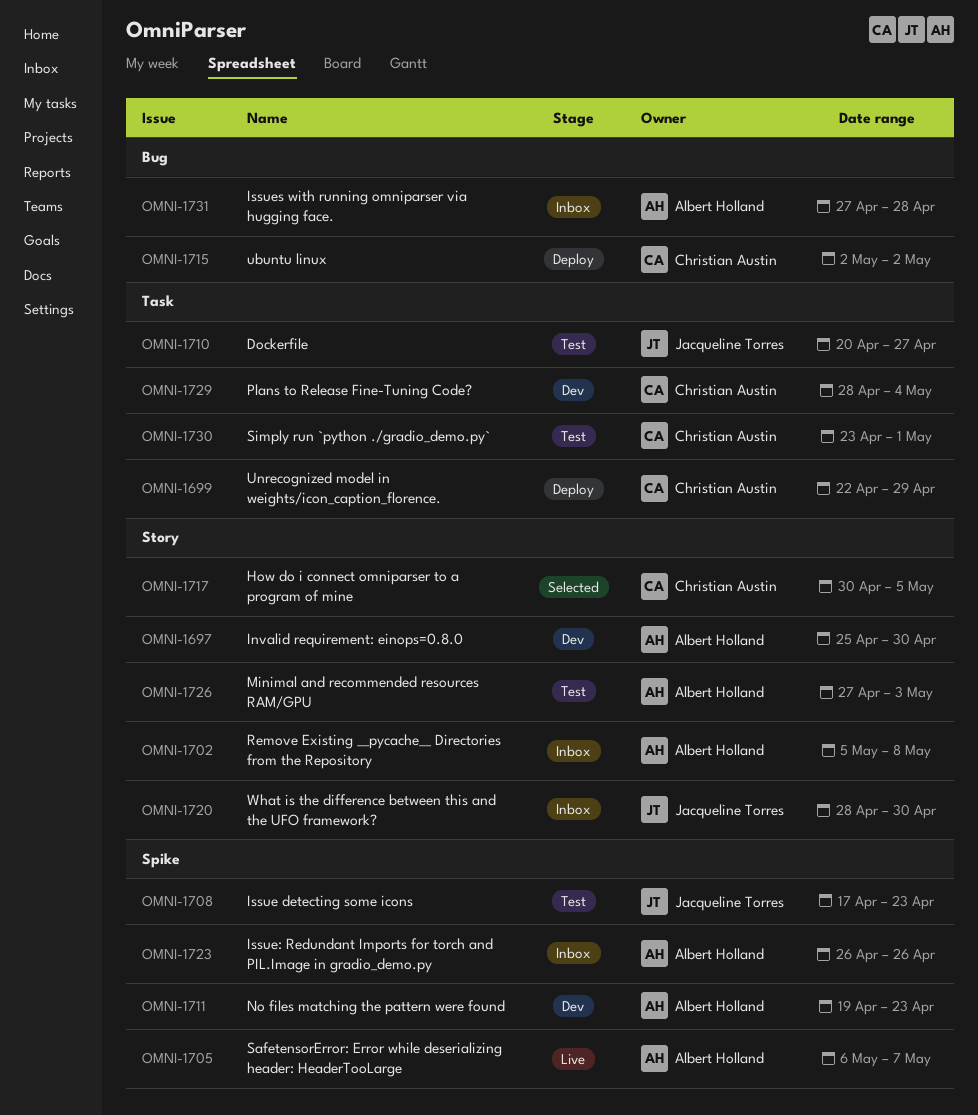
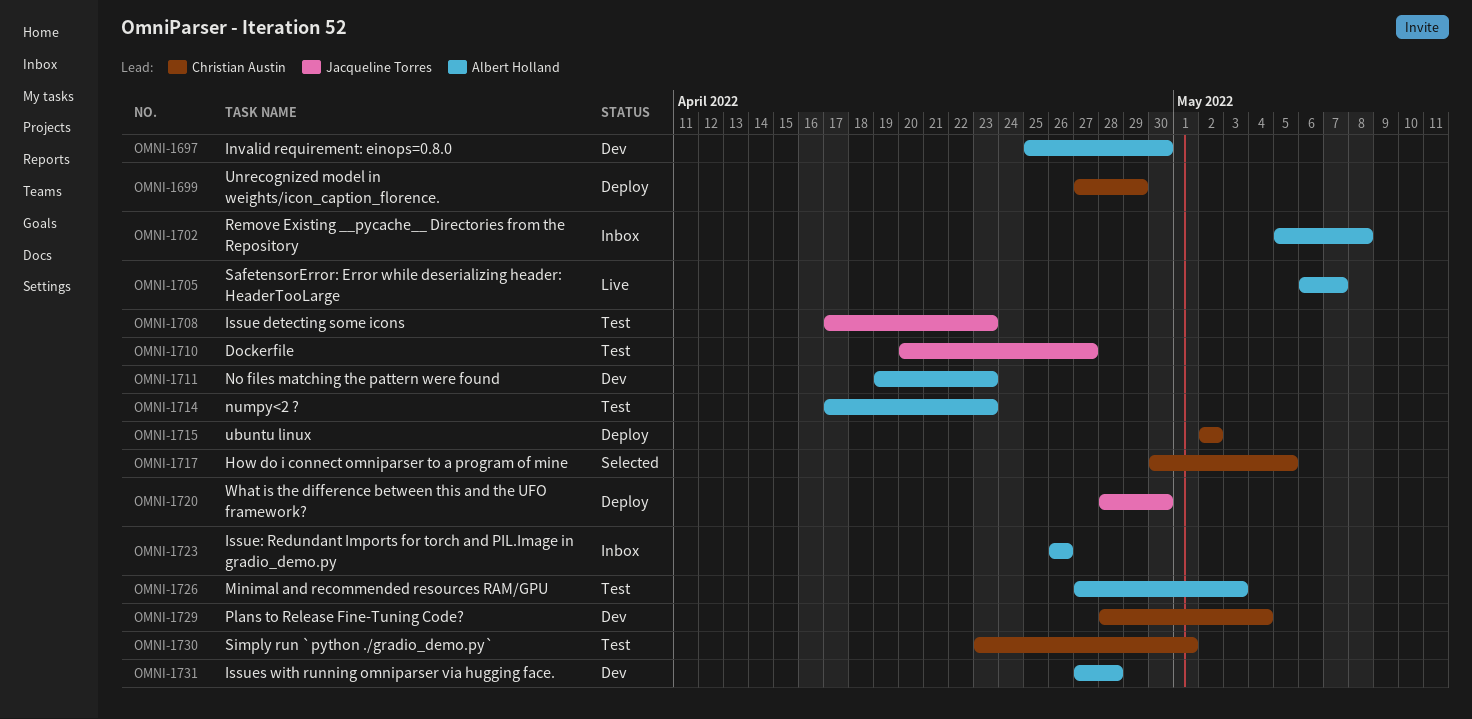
OMNI-1699, start: Apr 22 -> Apr 27
OMNI-1714: none -> present
OMNI-1720, status: Inbox -> Deploy
OMNI-1731, status: Inbox -> Dev

